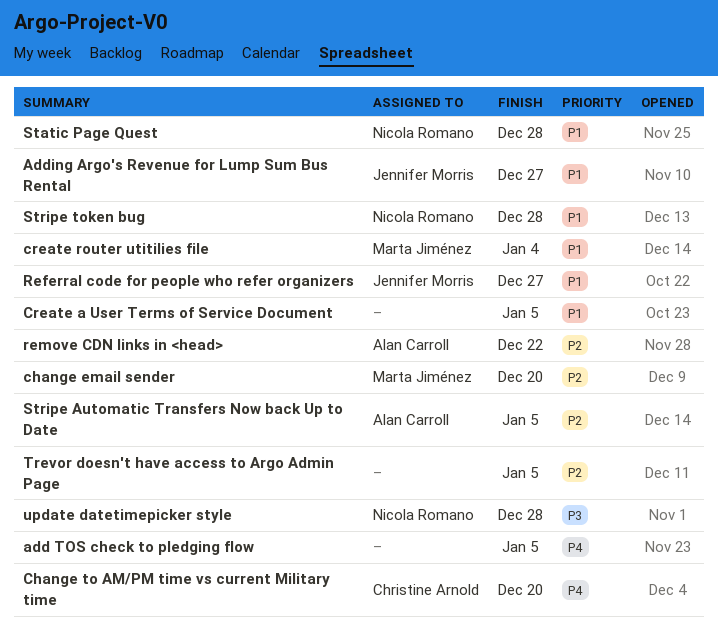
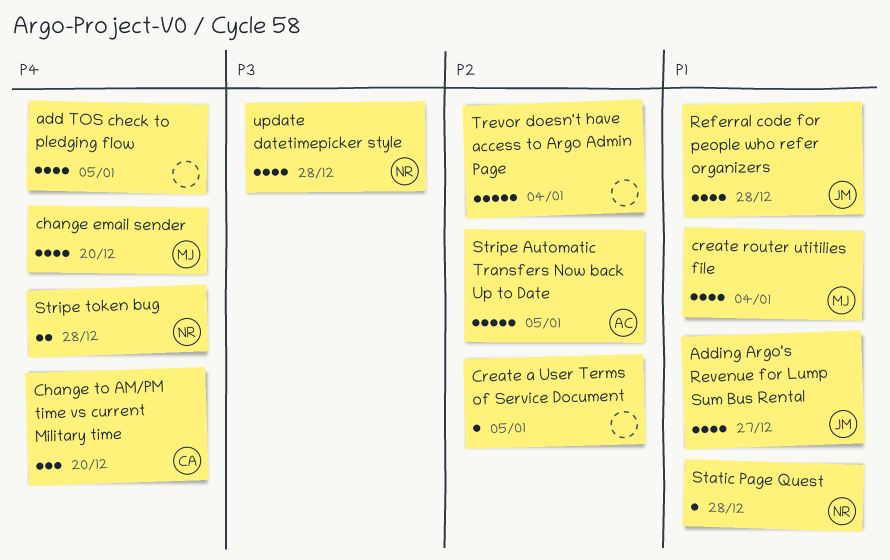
change email sender, priority: P2 -> P4
Create a User Terms of Service Document, priority: P1 -> P2
Referral code for people who refer organizers, due: Dec 27 -> Dec 28
remove CDN links in <head>: present -> none
Stripe token bug, priority: P1 -> P4
Trevor doesn't have access to Argo Admin Page, due: Jan 5 -> Jan 4

